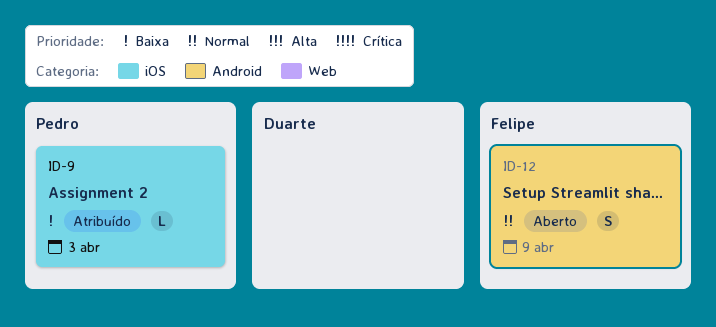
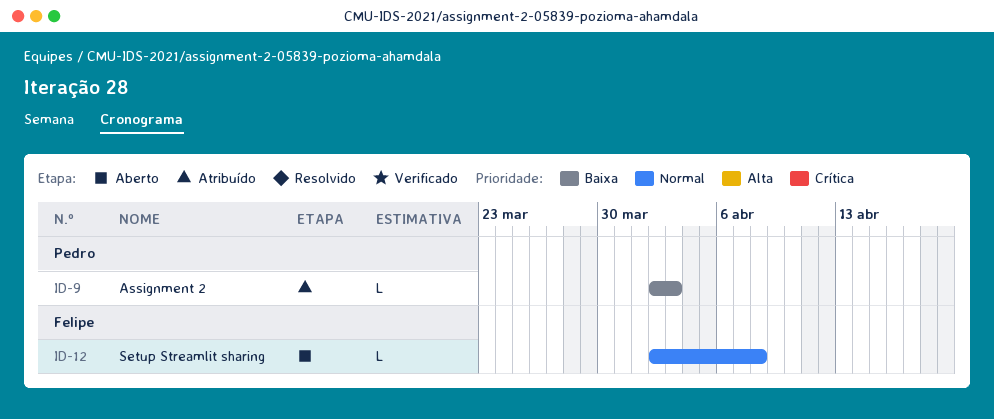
ID-12, estimate: S -> L
ID-12, due: Apr 9 -> Apr 8

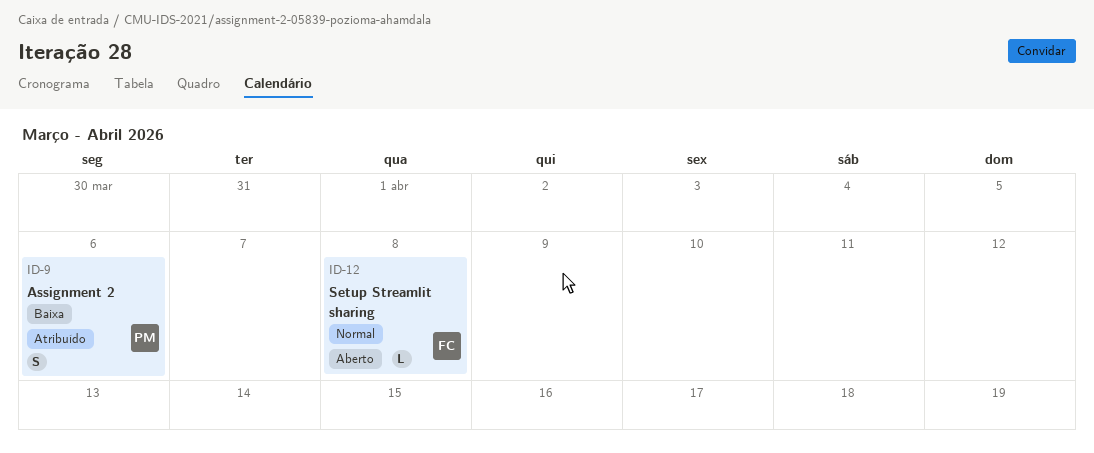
ID-9, estimate: L -> S
ID-9, due: Apr 3 -> Apr 6

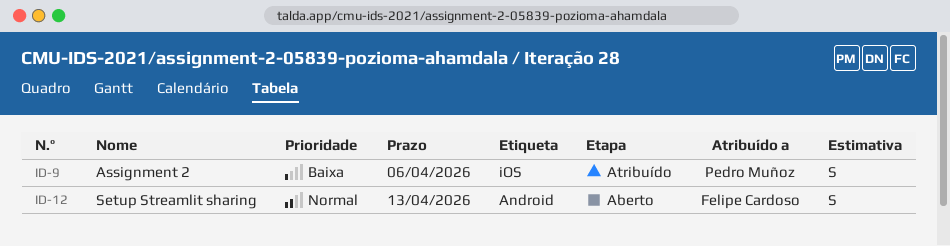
ID-12, estimate: L -> S
ID-12, due: Apr 8 -> Apr 13

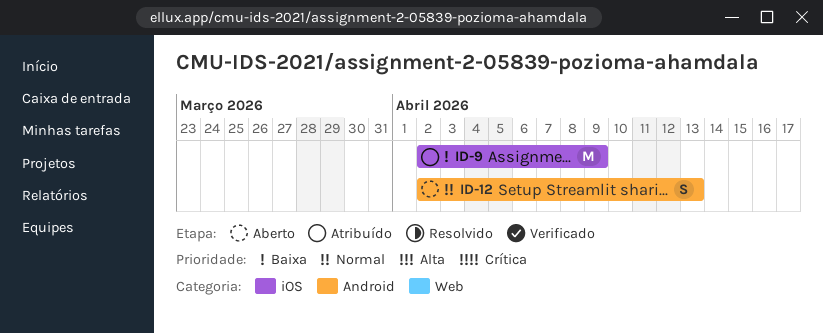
ID-9, estimate: S -> M
ID-9, due: Apr 6 -> Apr 9

